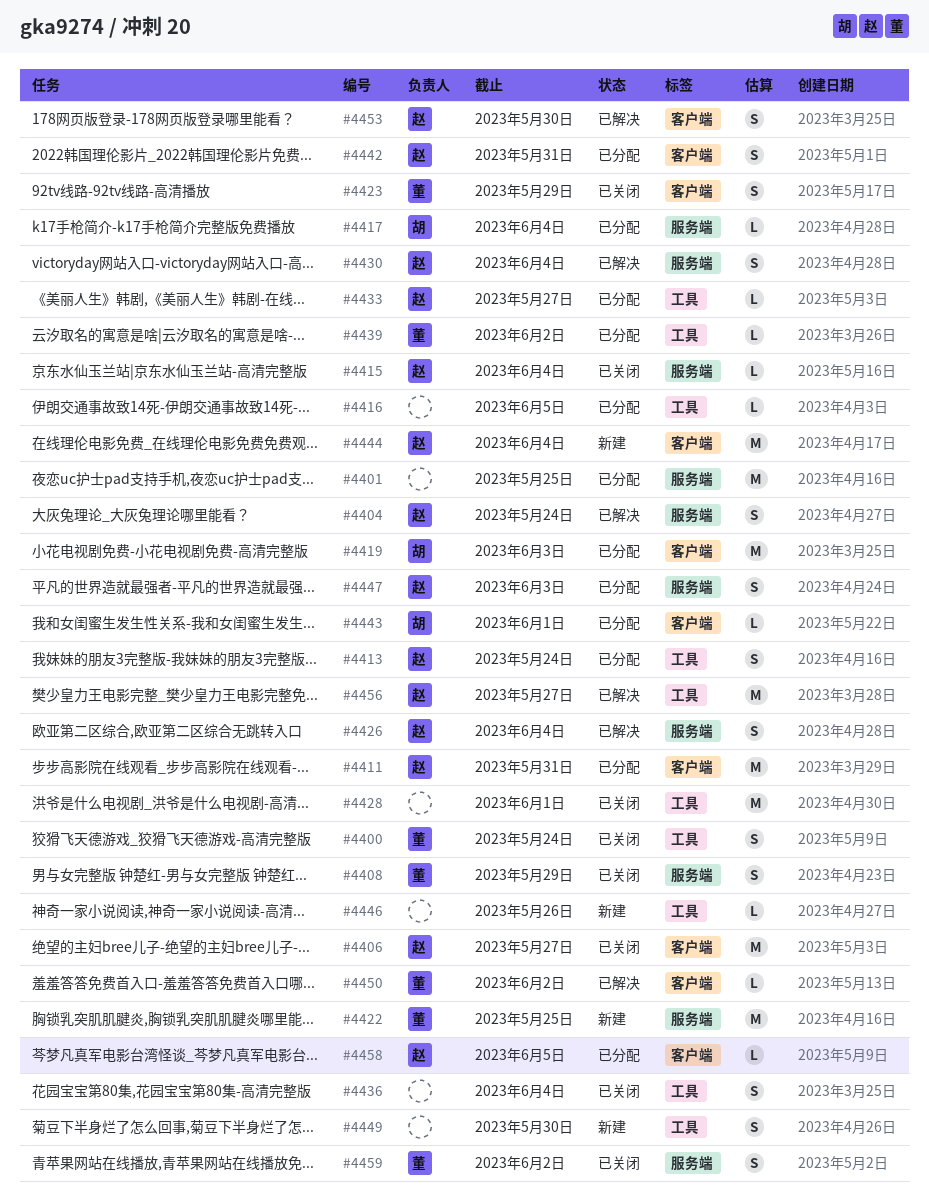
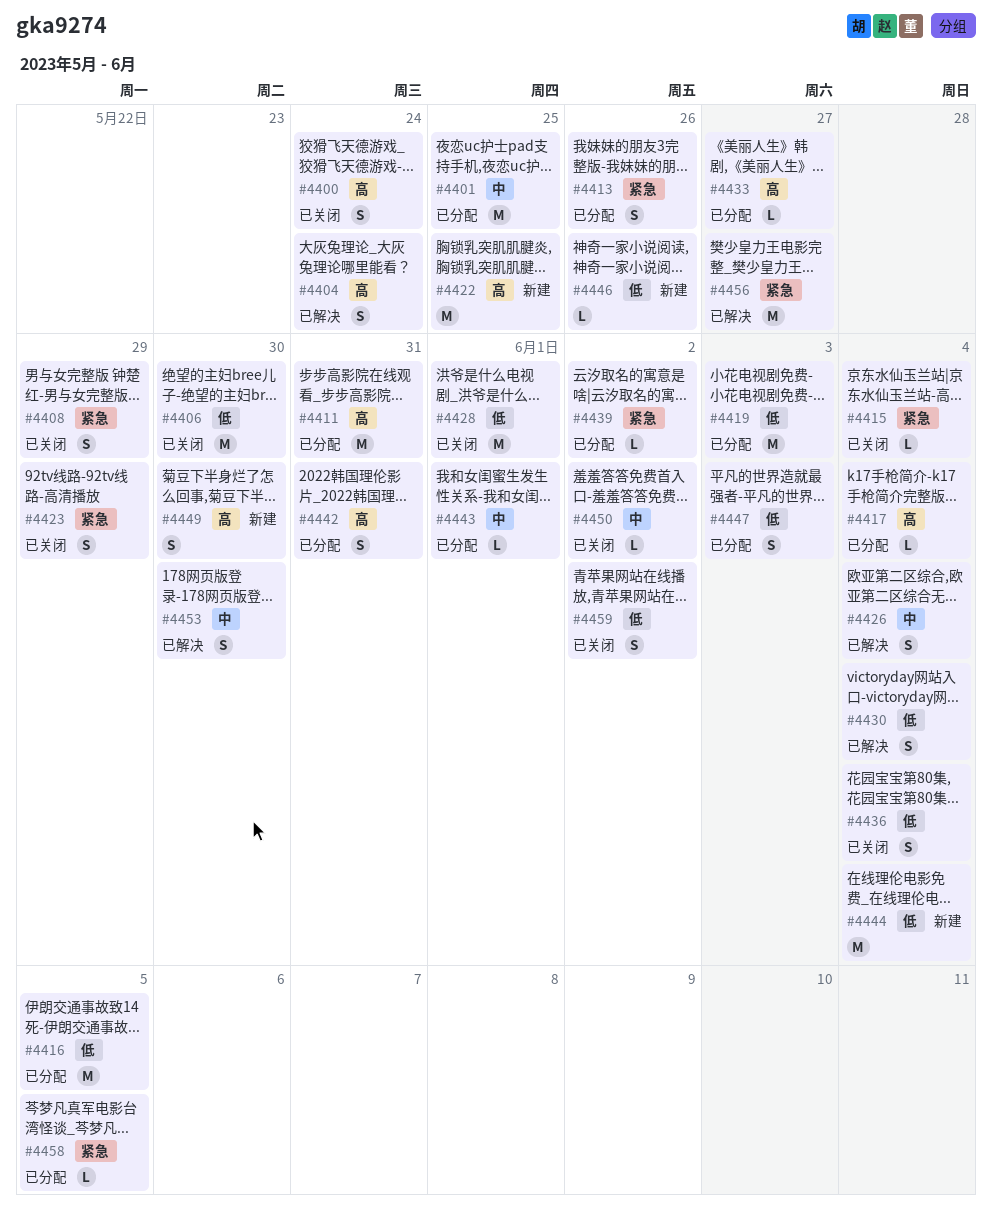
#4406, due: May 27 -> May 30
#4413, due: May 24 -> May 26
#4416, estimate: L -> M
#4450, status: 已解决 -> 已关闭

